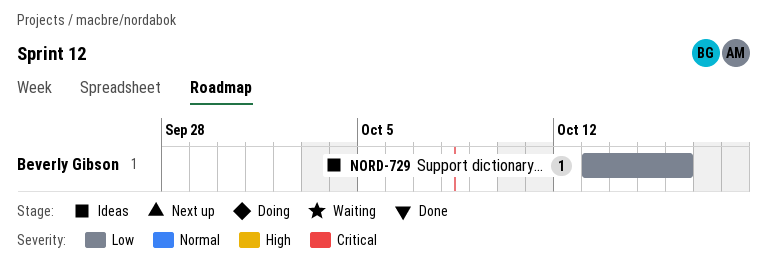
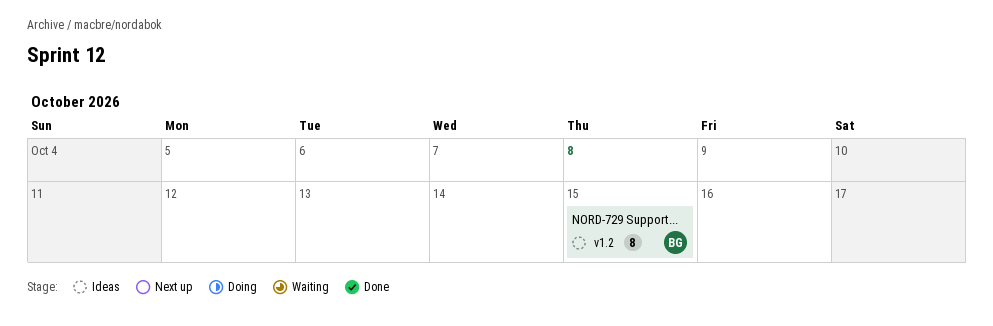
NORD-729, estimate: 1 -> 8
NORD-729, due: Oct 16 -> Oct 15

